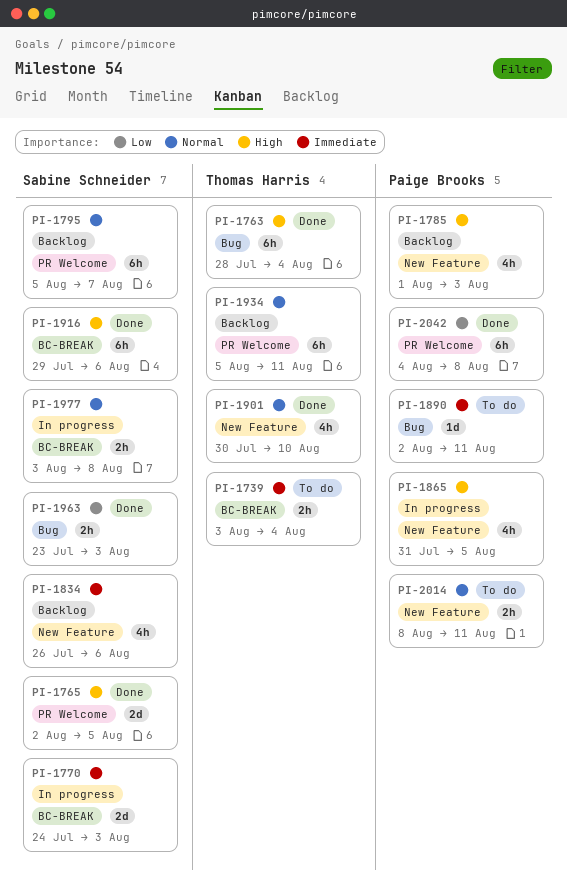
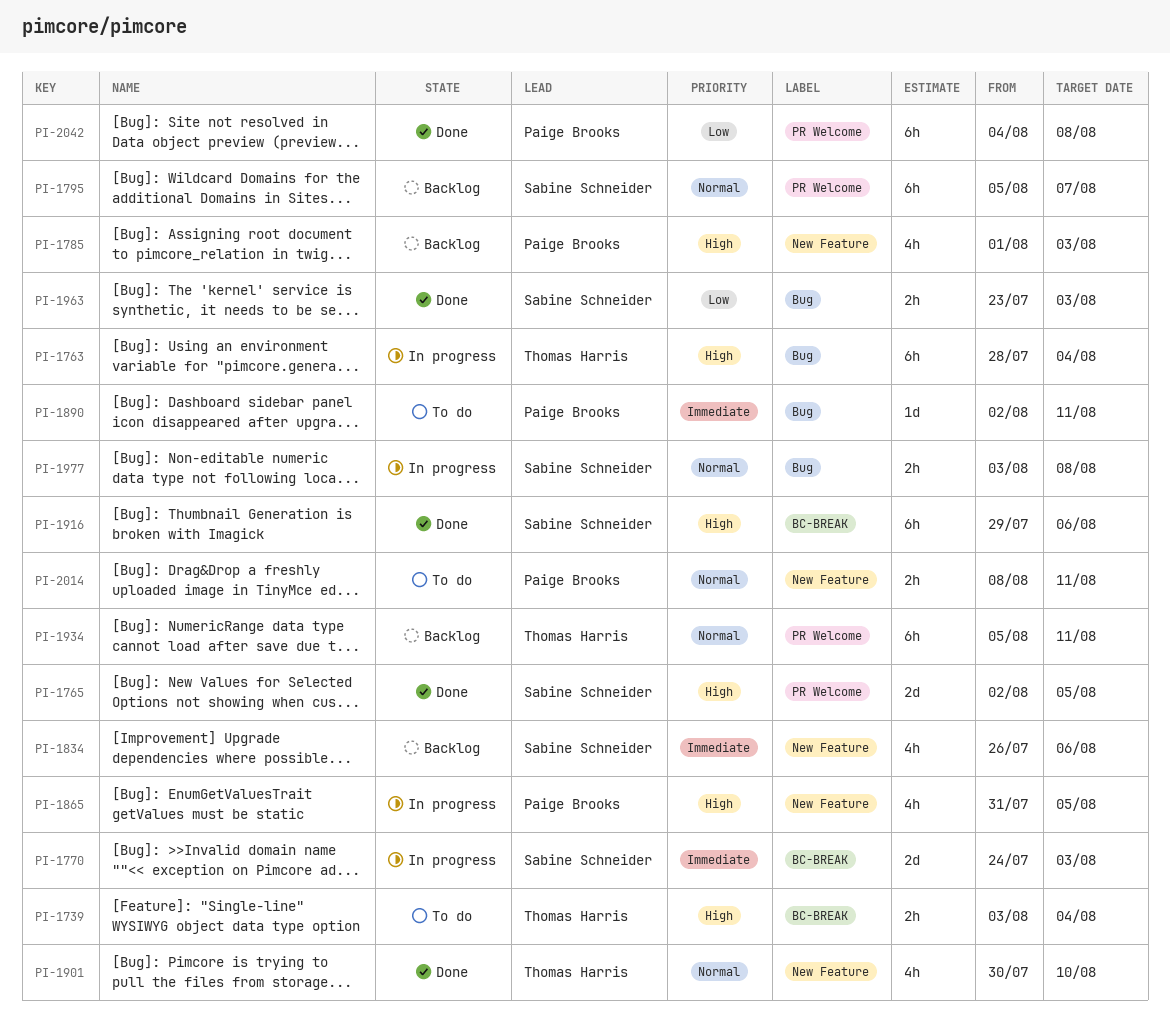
PI-1739, priority: Immediate -> High
PI-1763, status: Done -> In progress
PI-1977, label: BC-BREAK -> Bug

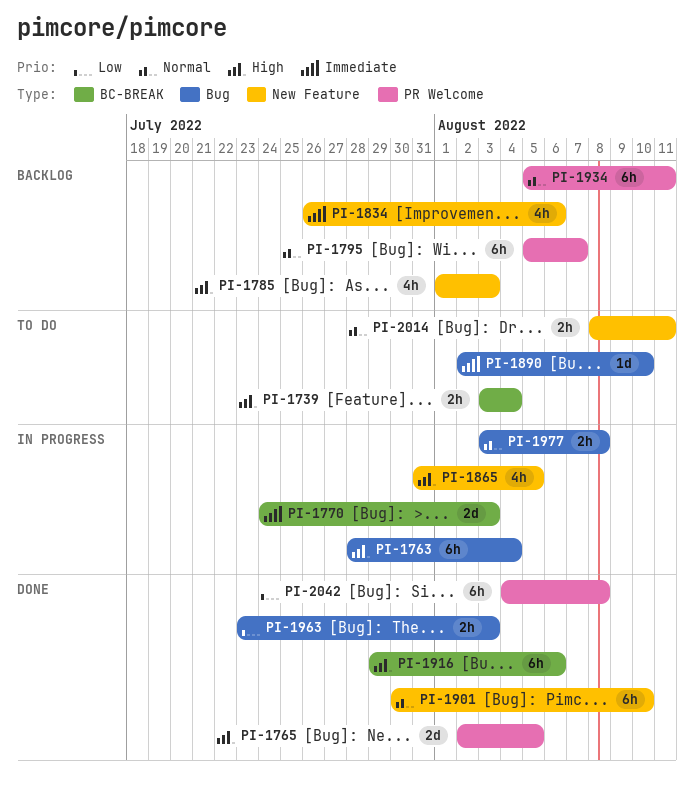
PI-1890, due: Aug 11 -> Aug 10
PI-1901, estimate: 4h -> 6h

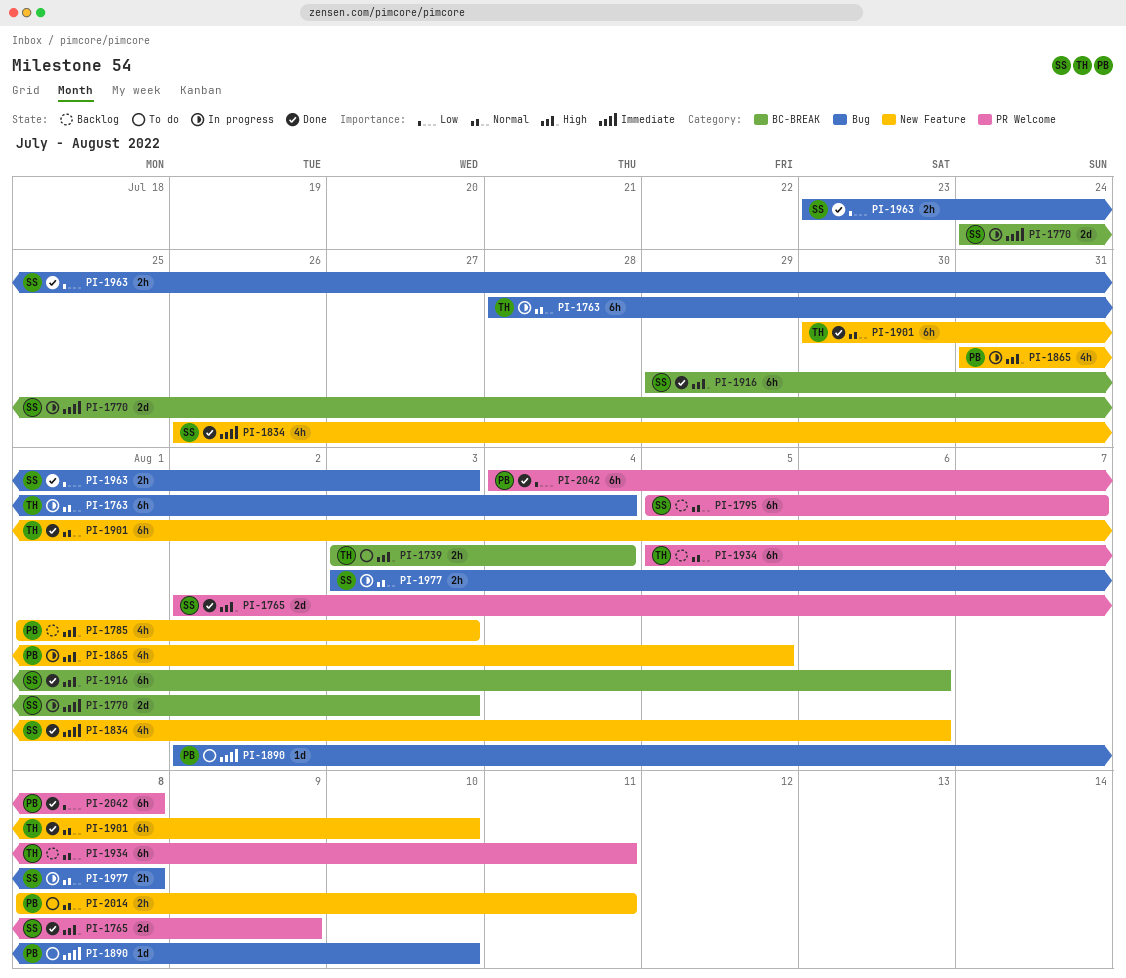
PI-1763, priority: High -> Normal
PI-1765, due: Aug 5 -> Aug 9
PI-1834, status: Backlog -> Done

